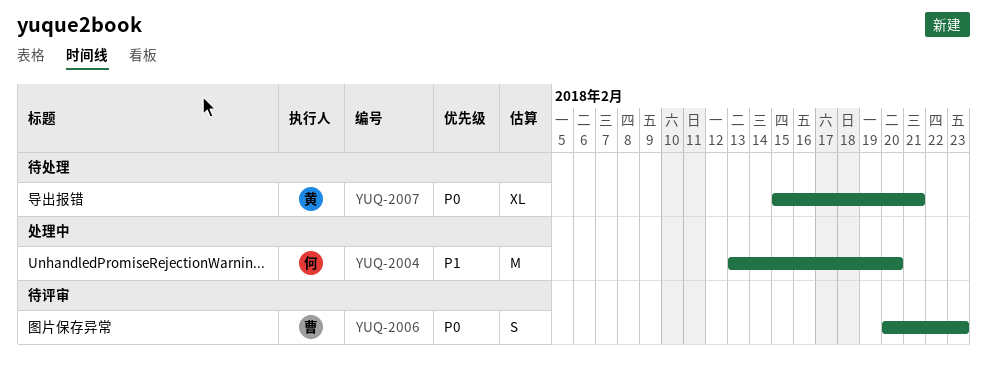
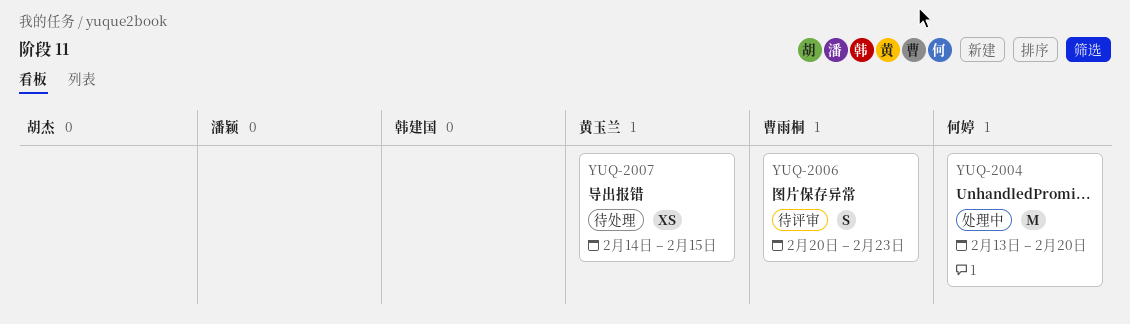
YUQ-2007, estimate: XL -> XS
YUQ-2007, start: Feb 15 -> Feb 14
YUQ-2007, due: Feb 21 -> Feb 15

